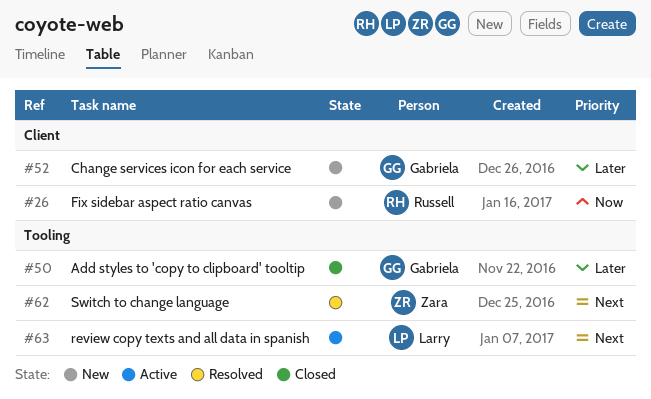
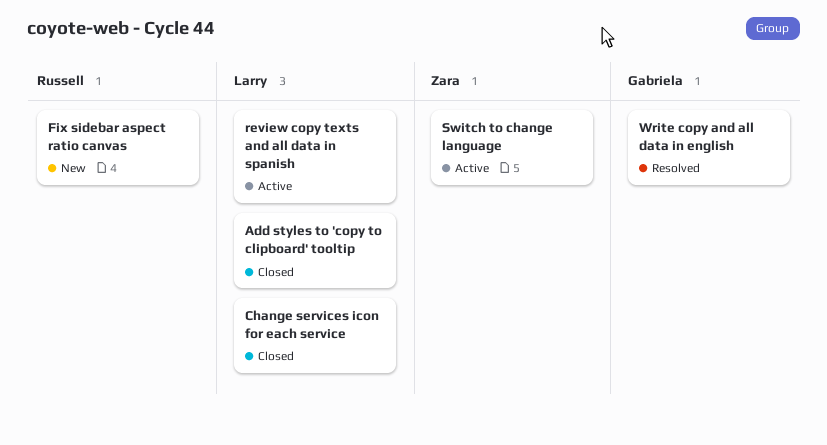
Add styles to 'copy to clipboard' tooltip, owner: Gabriela -> Larry
Change services icon for each service, status: New -> Closed
Change services icon for each service, owner: Gabriela -> Larry
Switch to change language, status: Resolved -> Active
Write copy and all data in english: none -> present

